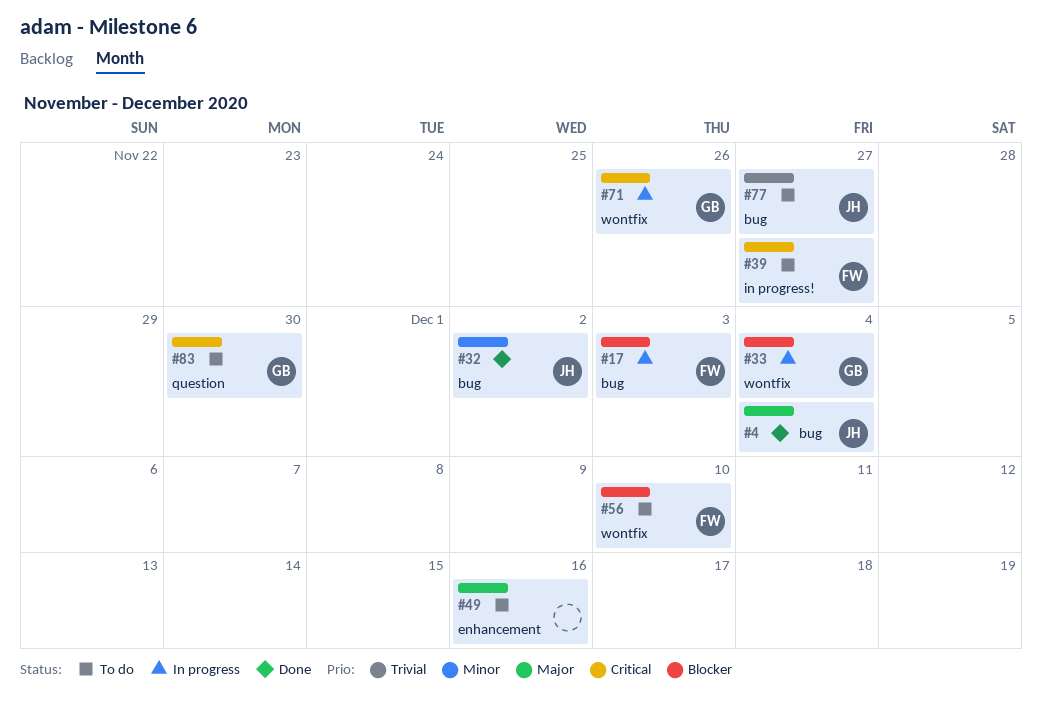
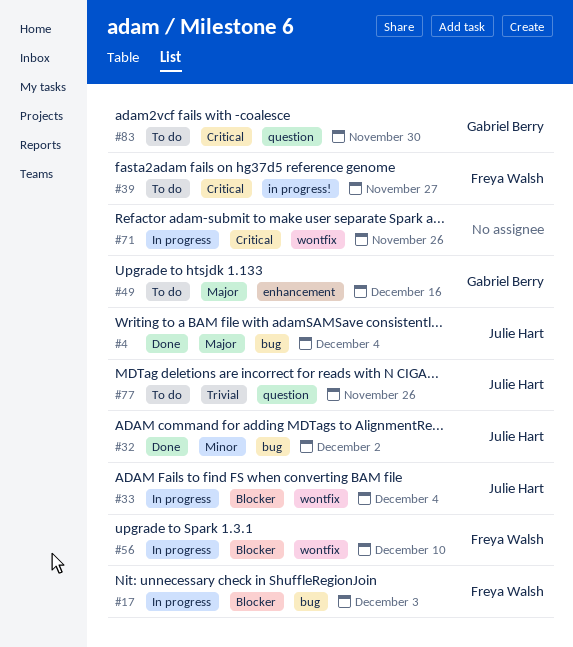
#33, owner: Gabriel Berry -> Julie Hart
#49, owner: none -> Gabriel Berry
#56, status: To do -> In progress
#71, owner: Gabriel Berry -> none
#77, label: bug -> question
#77, due: Nov 27 -> Nov 26

